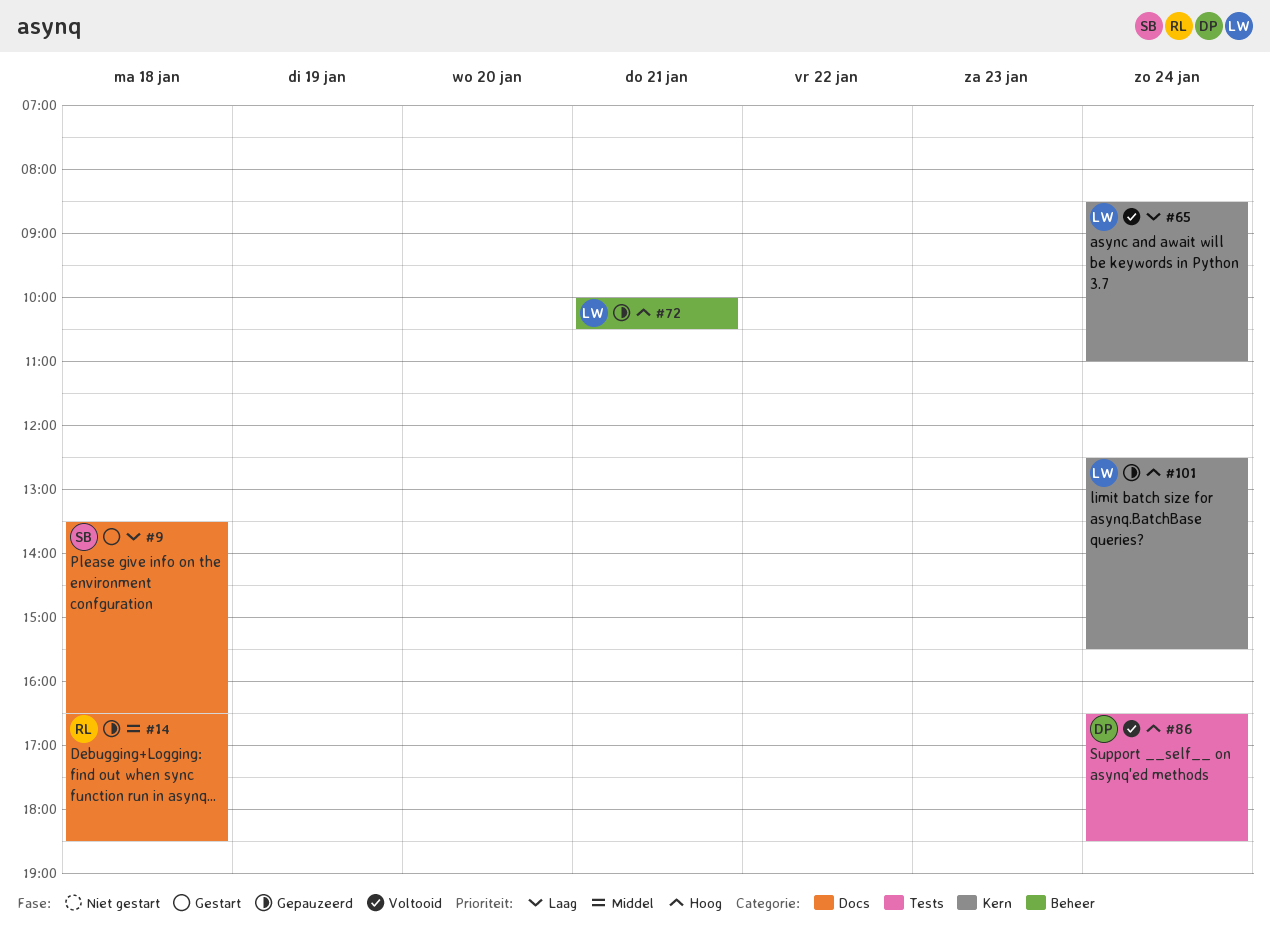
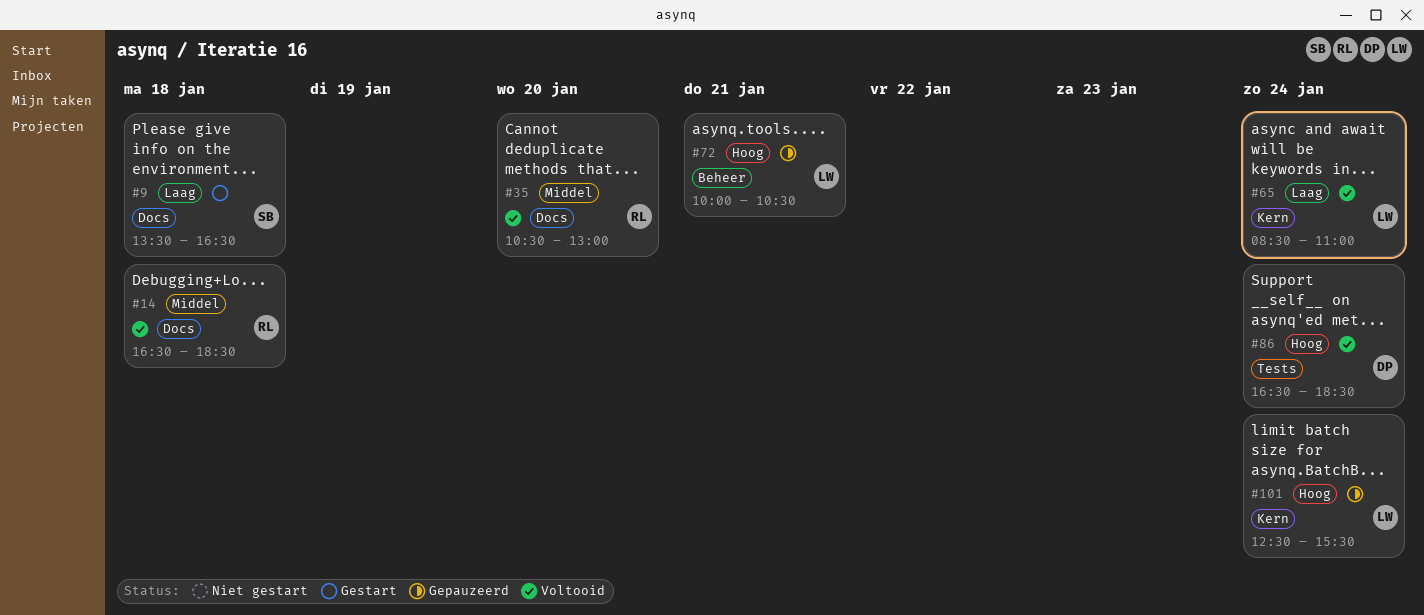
#14, status: Gepauzeerd -> Voltooid
#35: none -> present

